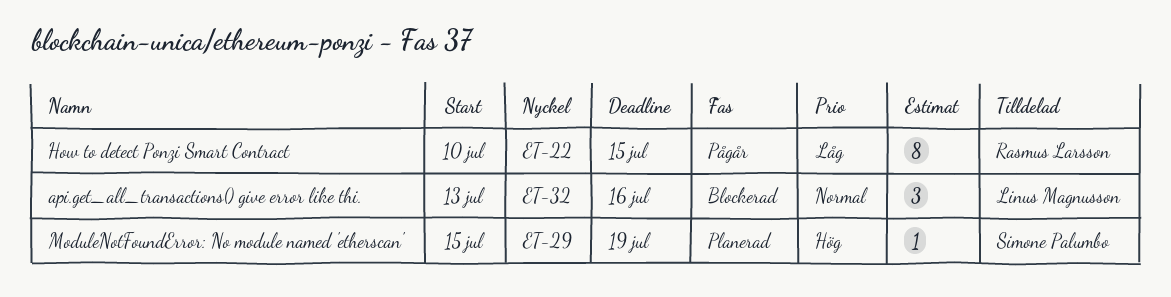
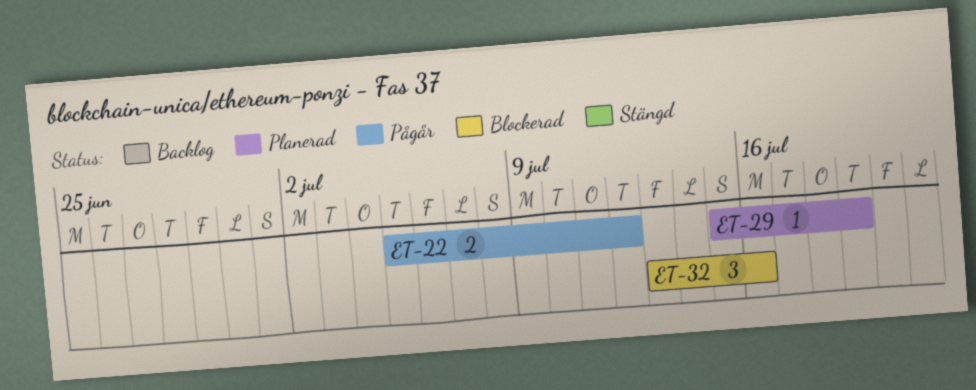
ET-22, estimate: 8 -> 2
ET-22, start: Jul 10 -> Jul 5
ET-22, due: Jul 15 -> Jul 12

